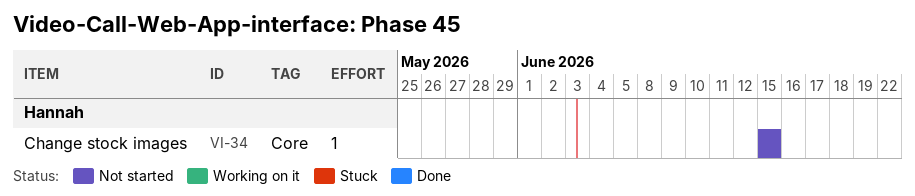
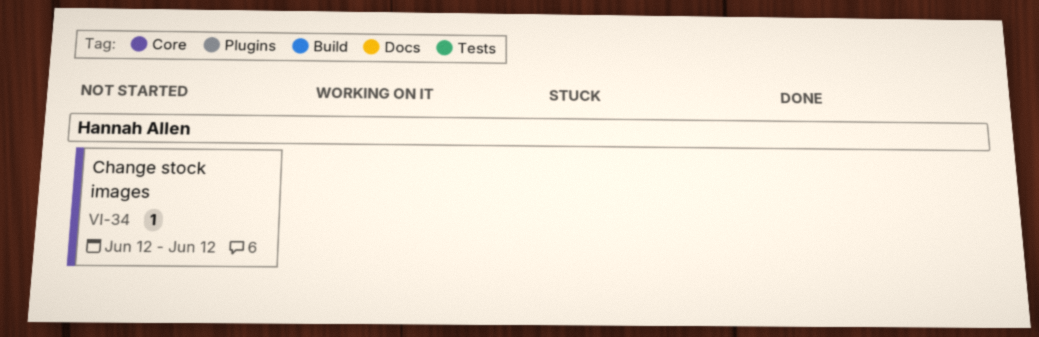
VI-34, start: Jun 15 -> Jun 12
VI-34, due: Jun 15 -> Jun 12

